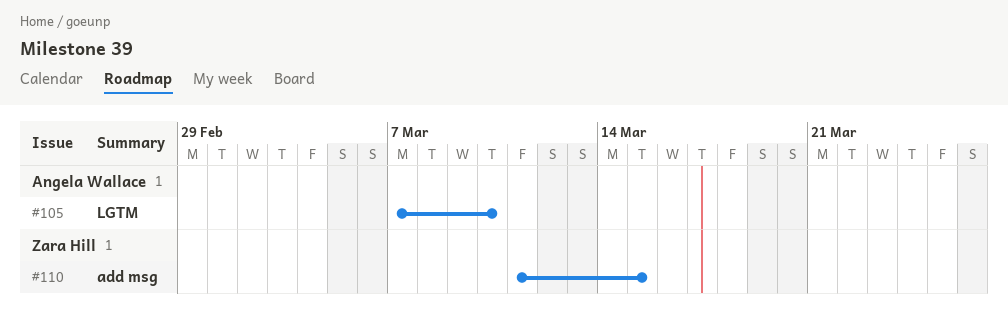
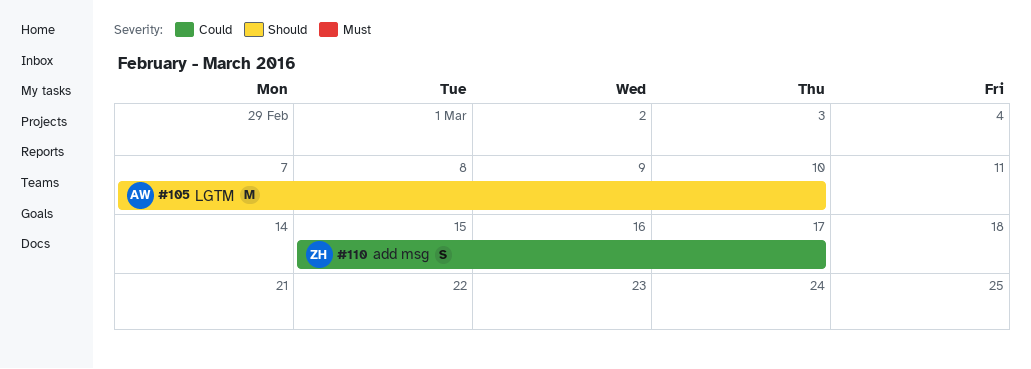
#110, start: Mar 11 -> Mar 15
#110, due: Mar 15 -> Mar 17

